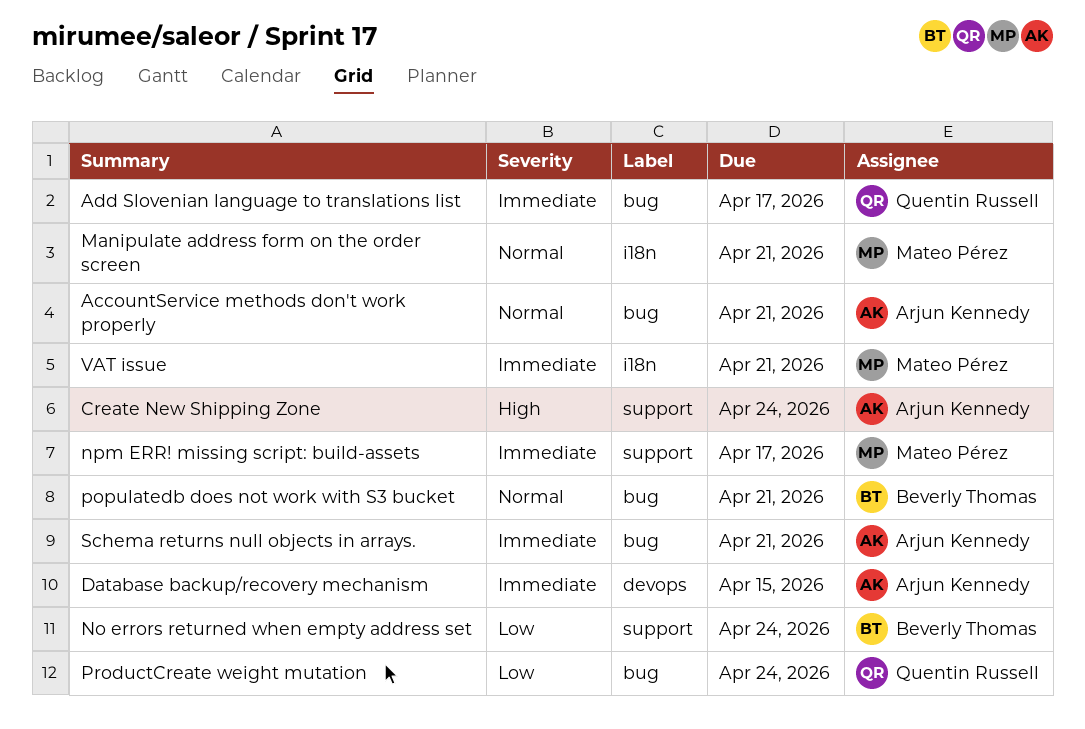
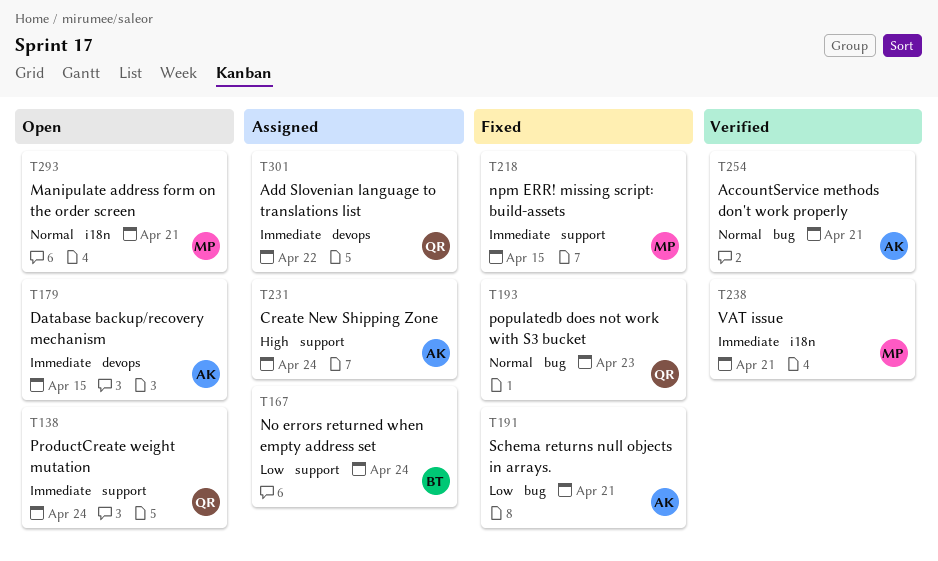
Add Slovenian language to translations list, label: bug -> devops
Add Slovenian language to translations list, due: Apr 17 -> Apr 22
npm ERR! missing script: build-assets, due: Apr 17 -> Apr 15
populatedb does not work with S3 bucket, owner: Beverly Thomas -> Quentin Russell
populatedb does not work with S3 bucket, due: Apr 21 -> Apr 23
ProductCreate weight mutation, priority: Low -> Immediate
ProductCreate weight mutation, label: bug -> support
Schema returns null objects in arrays., priority: Immediate -> Low

